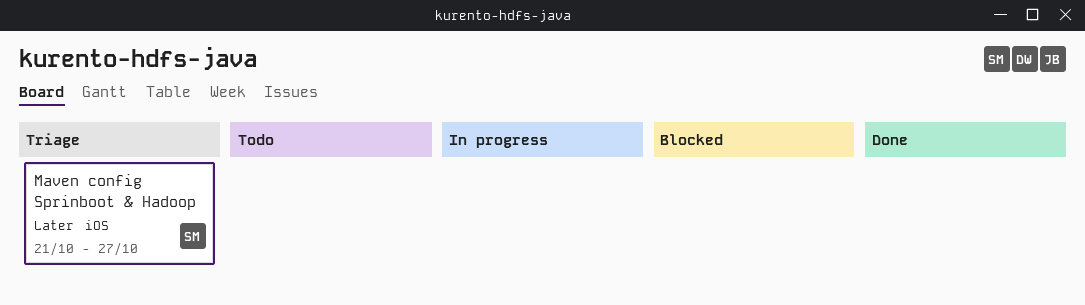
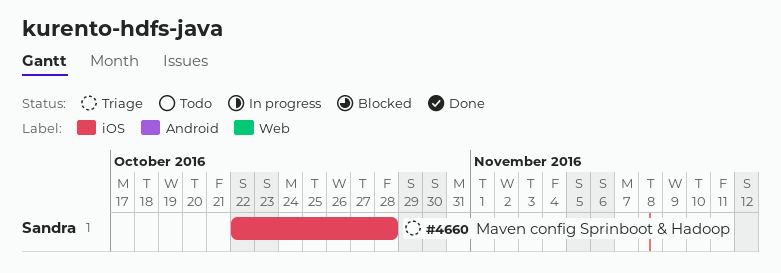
Maven config Sprinboot & Hadoop, start: Oct 21 -> Oct 22
Maven config Sprinboot & Hadoop, due: Oct 27 -> Oct 28

